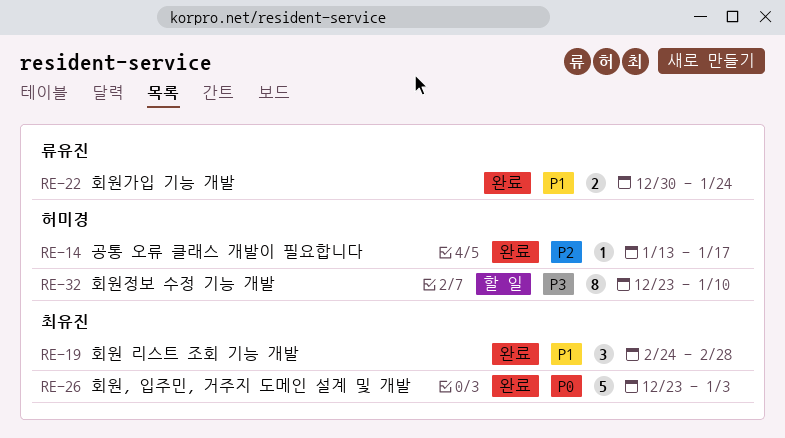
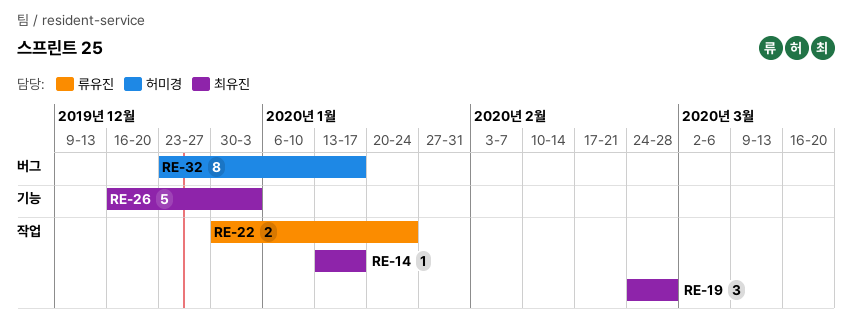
RE-14, owner: 허미경 -> 최유진
RE-26, start: Dec 23 -> Dec 16
RE-32, due: Jan 10 -> Jan 17

